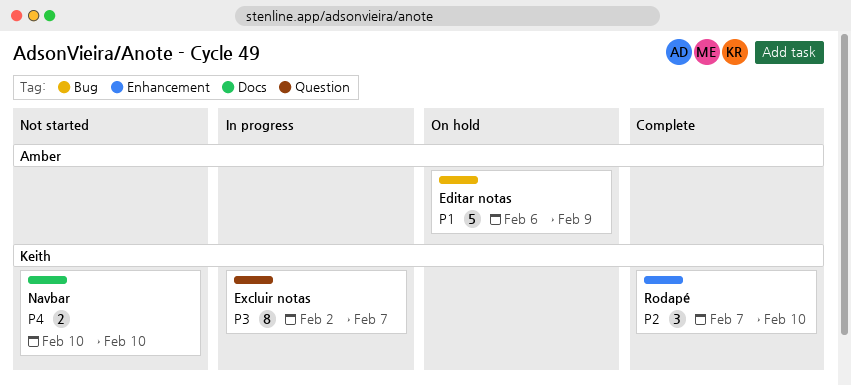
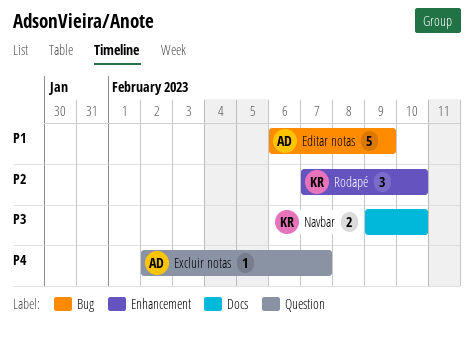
Excluir notas, owner: Keith -> Amber
Excluir notas, priority: P3 -> P4
Excluir notas, estimate: 8 -> 1
Navbar, priority: P4 -> P3
Navbar, start: Feb 10 -> Feb 9

